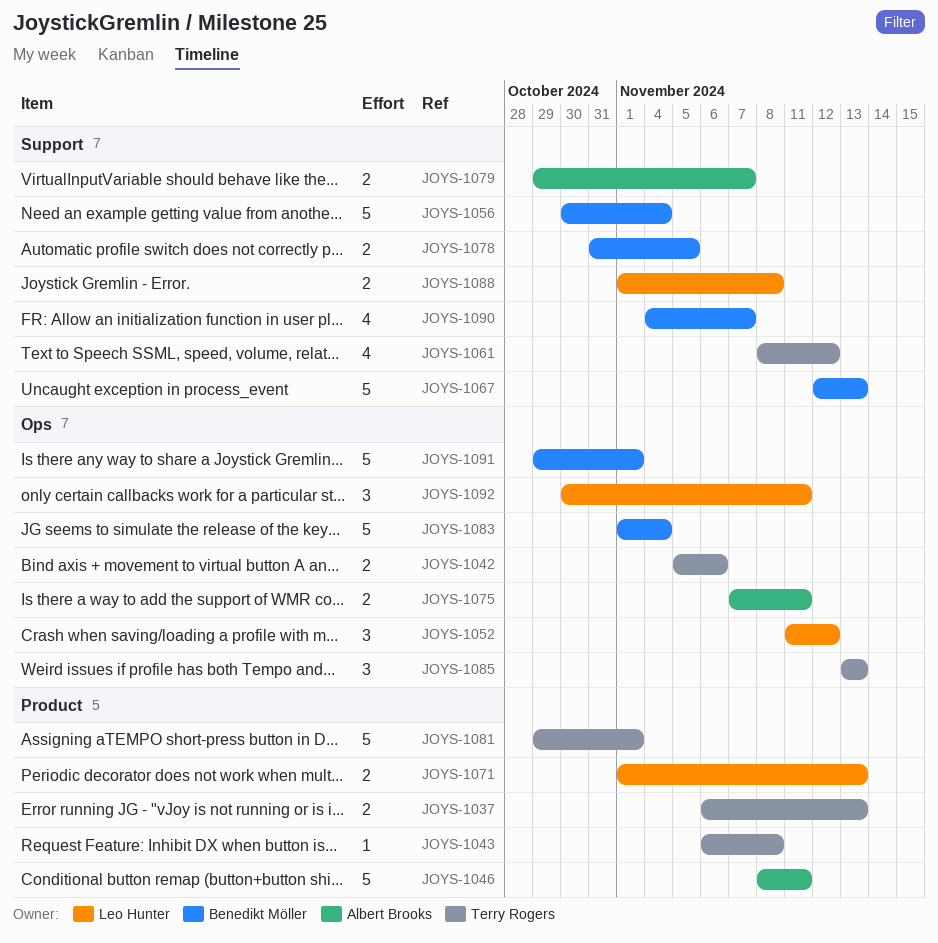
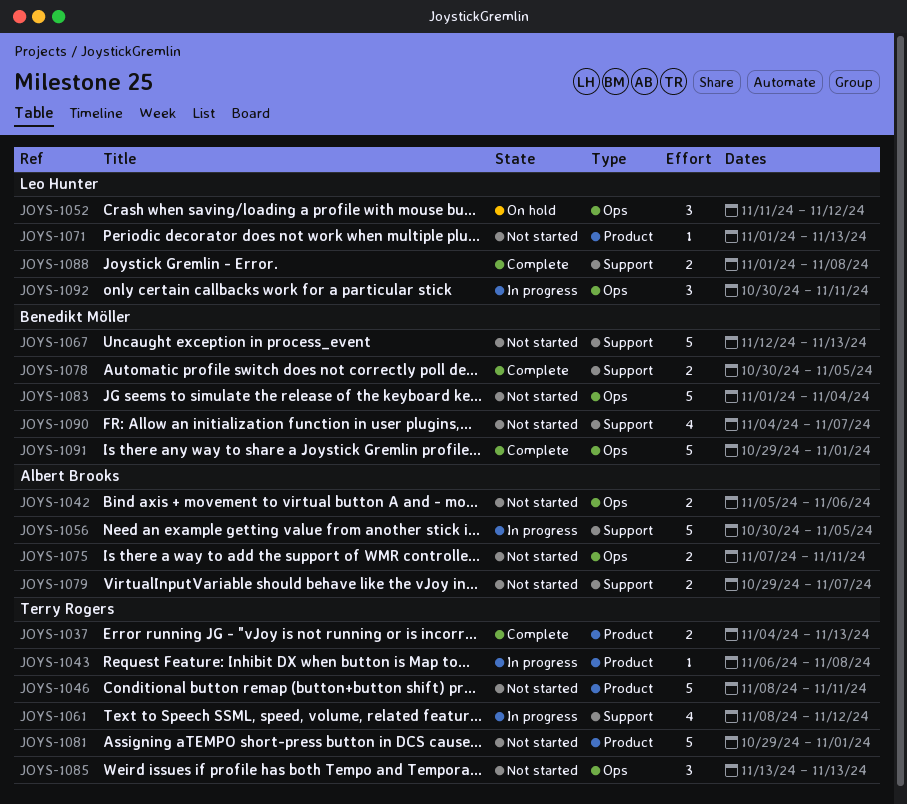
JOYS-1037, start: Nov 6 -> Nov 4
JOYS-1042, owner: Terry Rogers -> Albert Brooks
JOYS-1046, owner: Albert Brooks -> Terry Rogers
JOYS-1056, owner: Benedikt Möller -> Albert Brooks
JOYS-1056, due: Nov 4 -> Nov 5
JOYS-1071, estimate: 2 -> 1
JOYS-1078, start: Oct 31 -> Oct 30

